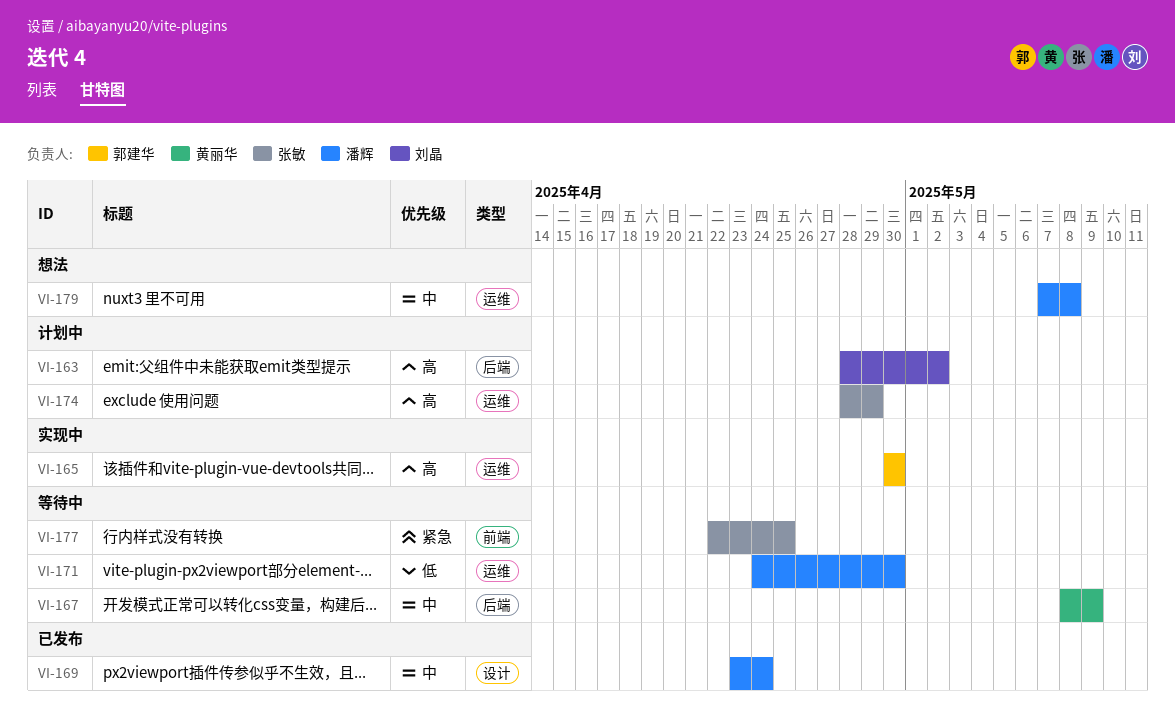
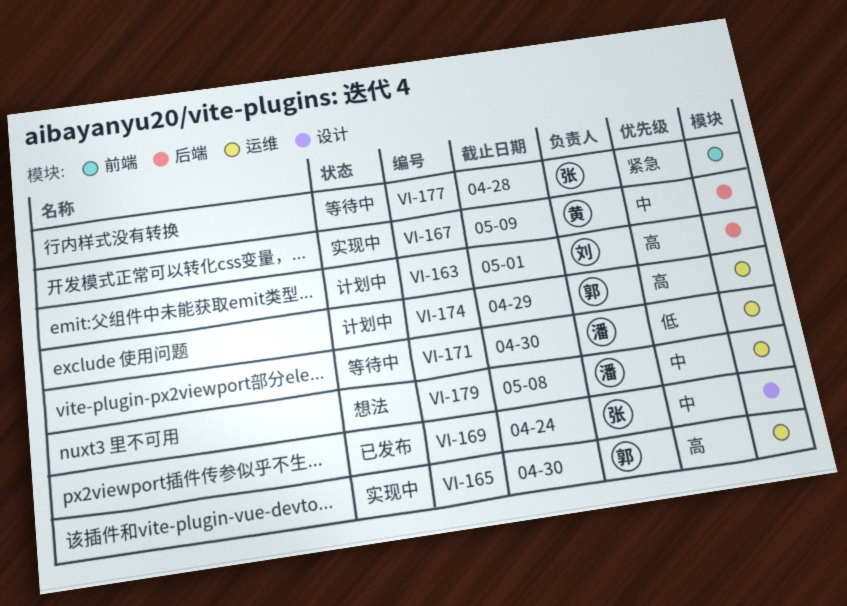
VI-163, due: May 2 -> May 1
VI-167, status: 等待中 -> 实现中
VI-169, owner: 潘辉 -> 张敏
VI-174, owner: 张敏 -> 郭建华
VI-177, due: Apr 25 -> Apr 28

